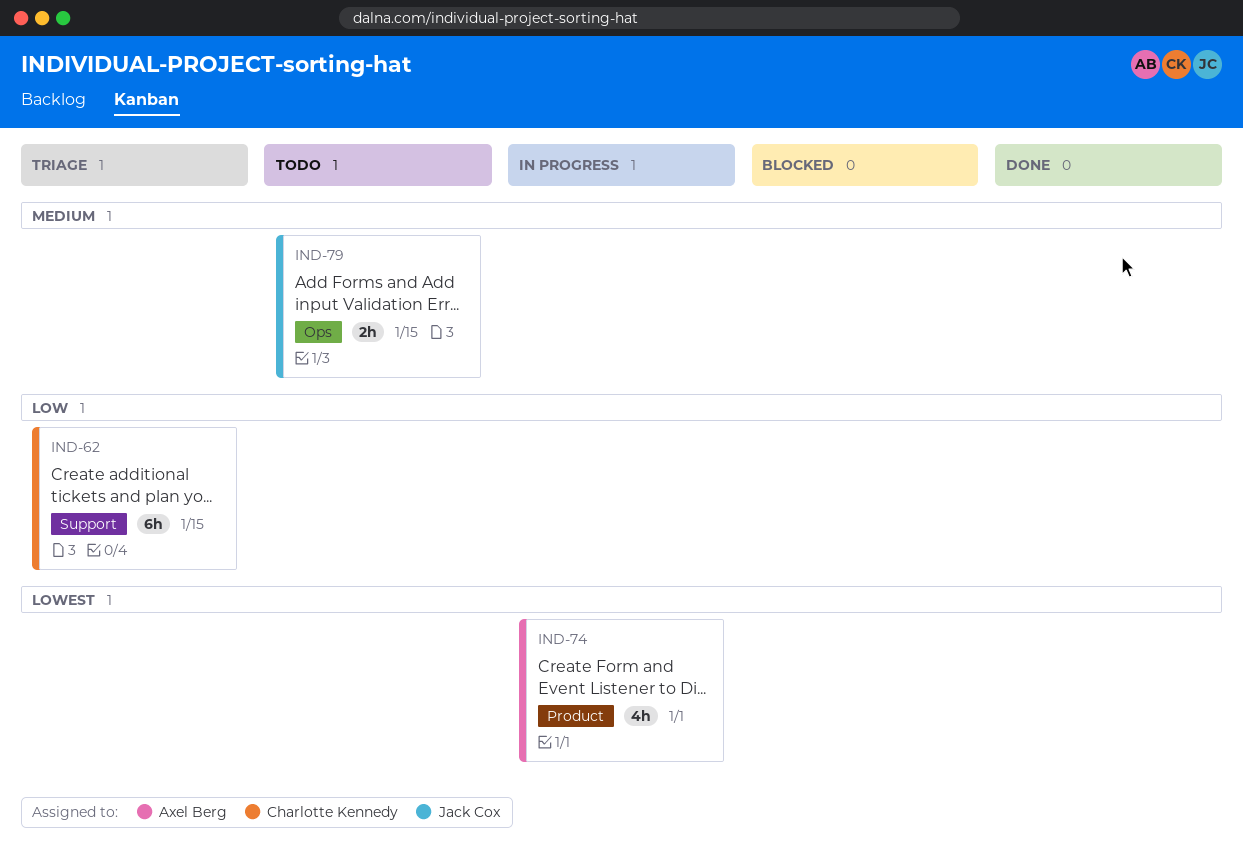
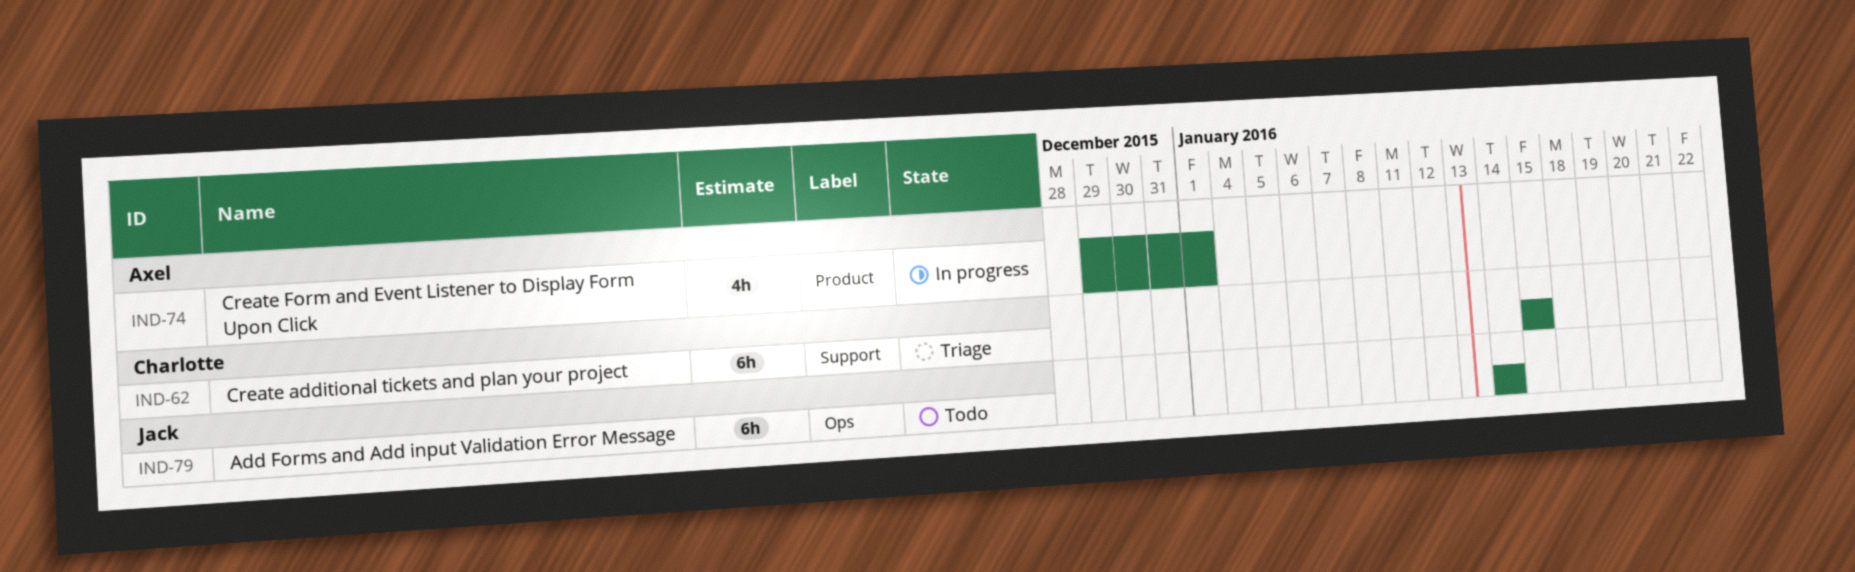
IND-79, estimate: 2h -> 6h
IND-79, due: Jan 15 -> Jan 14

